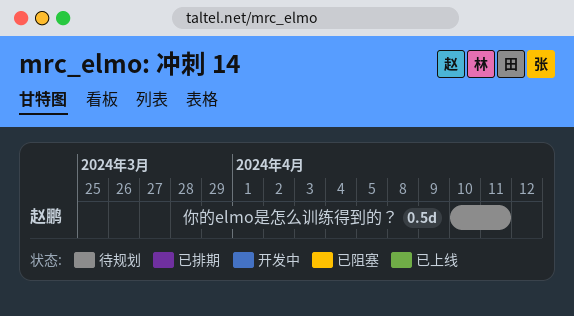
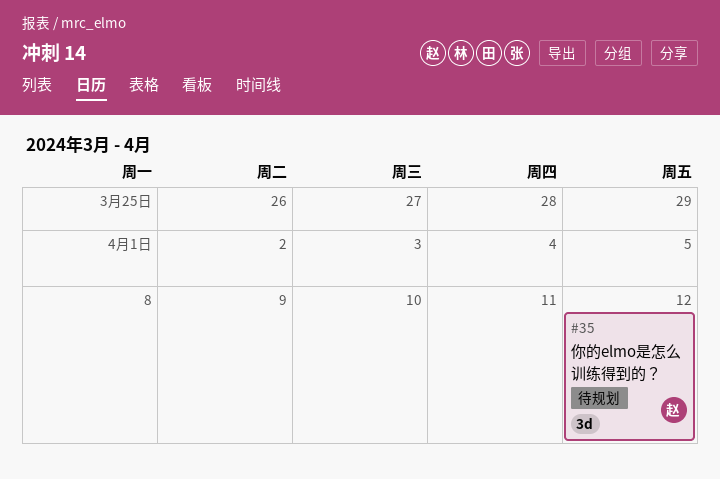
你的elmo是怎么训练得到的？, estimate: 0.5d -> 3d
你的elmo是怎么训练得到的？, due: Apr 11 -> Apr 12

